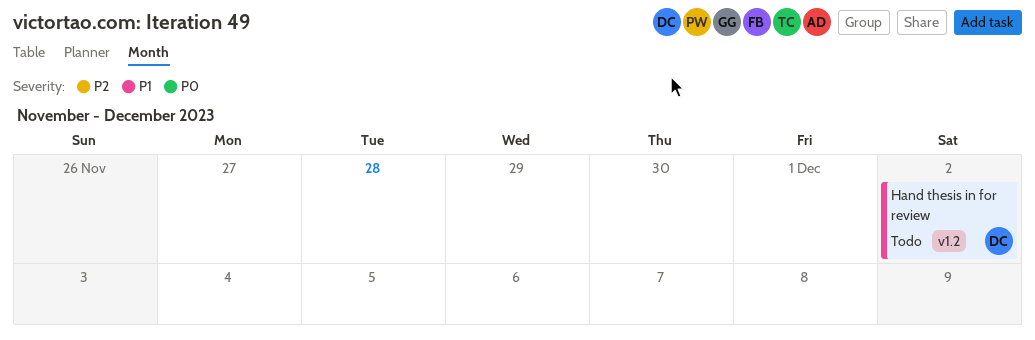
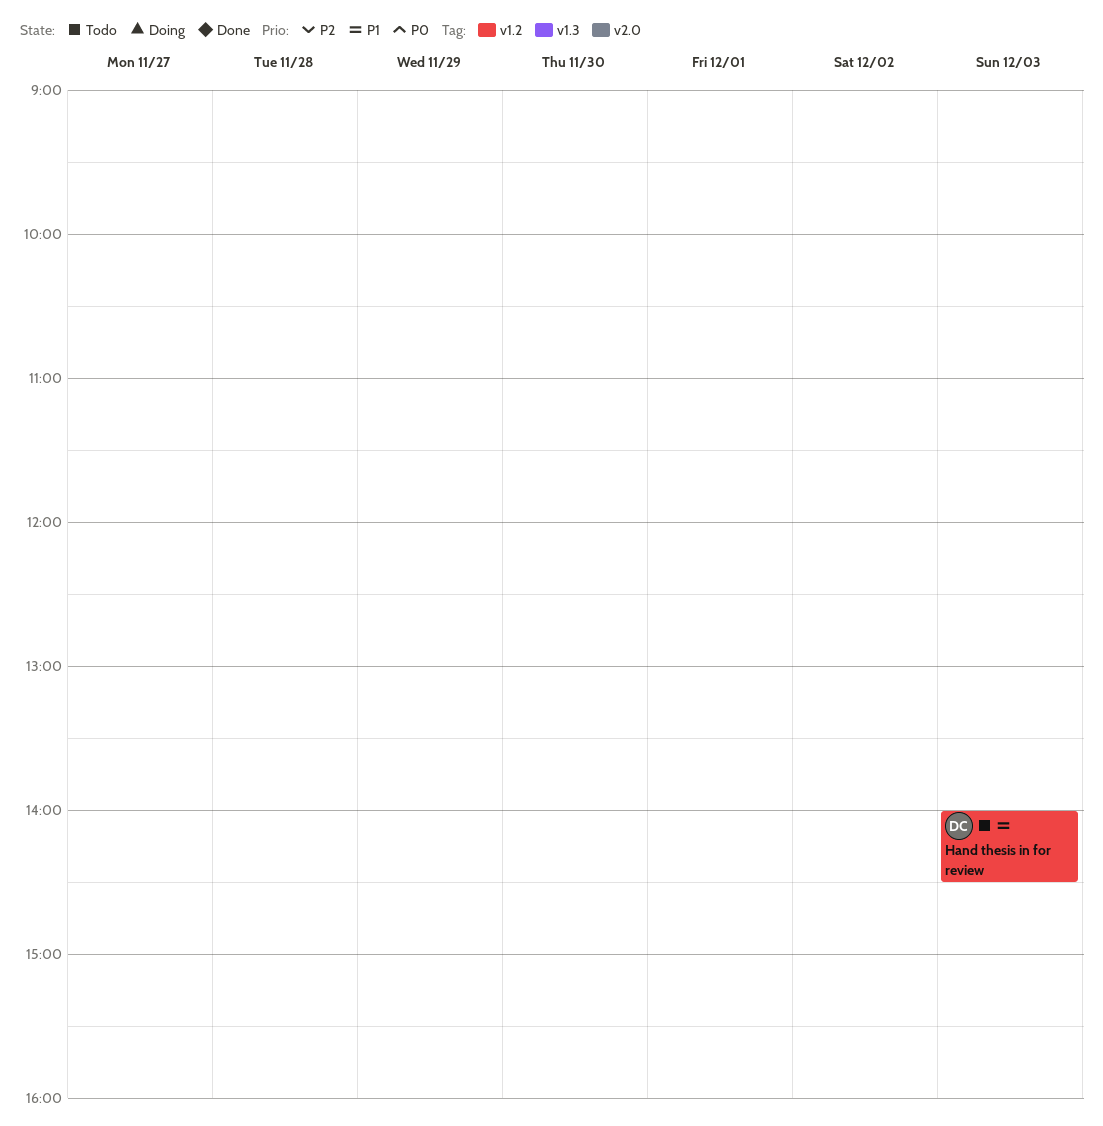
Hand thesis in for review, day: Dec 2 -> Dec 3

